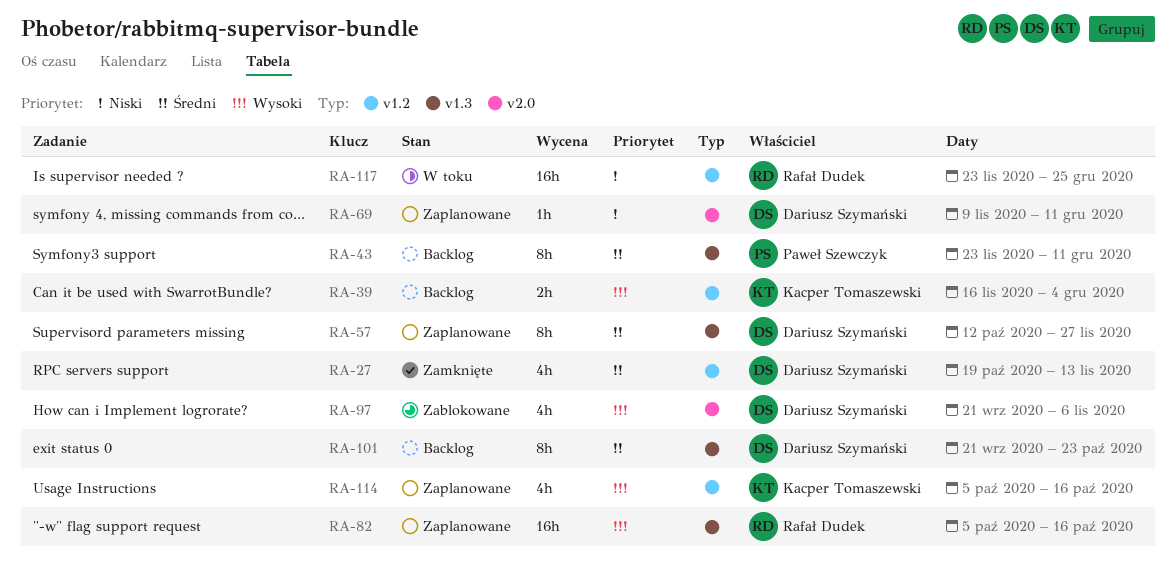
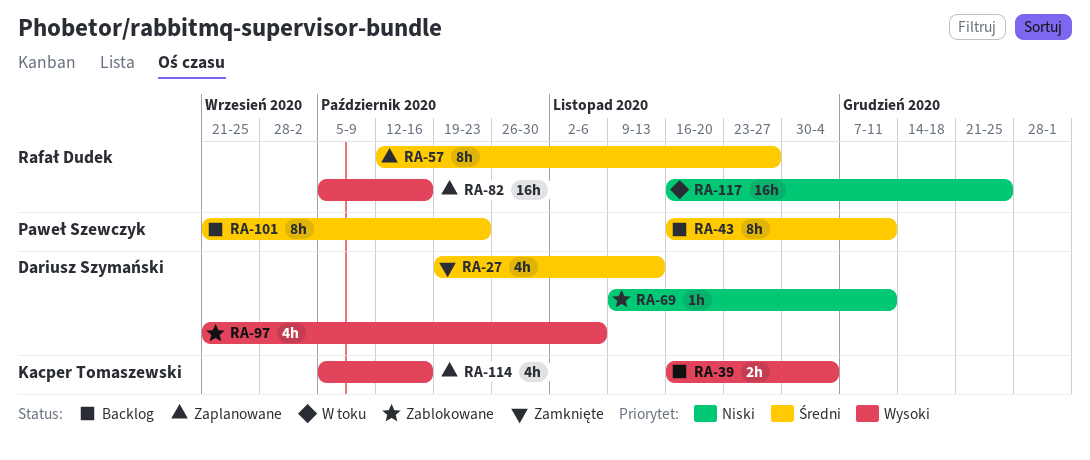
RA-43, start: Nov 23 -> Nov 16
RA-57, owner: Dariusz Szymański -> Rafał Dudek
RA-69, status: Zaplanowane -> Zablokowane
RA-101, owner: Dariusz Szymański -> Paweł Szewczyk
RA-117, start: Nov 23 -> Nov 16

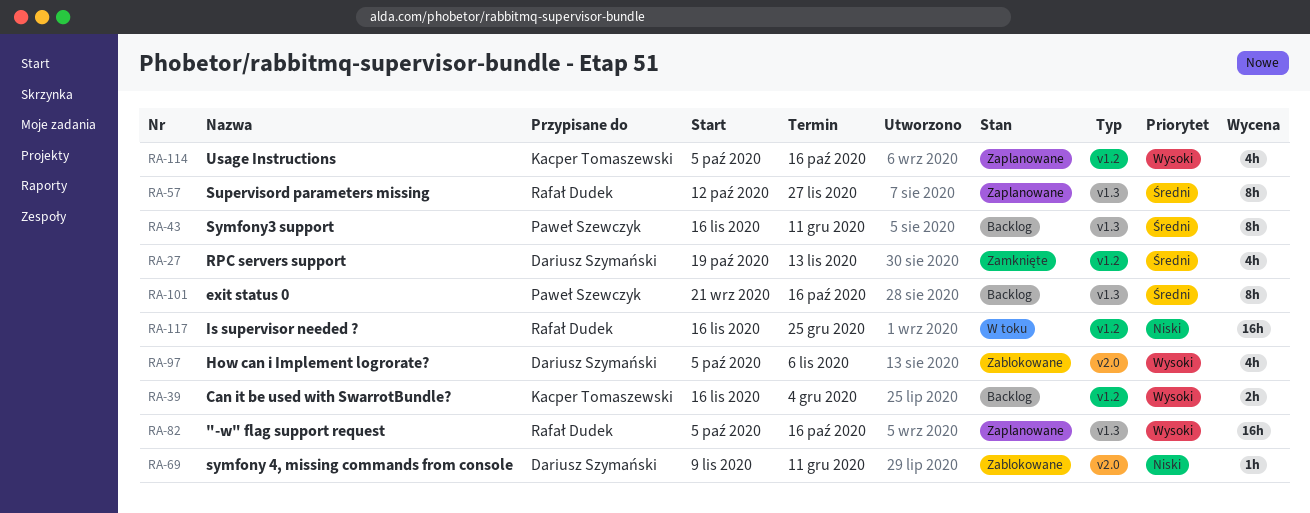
RA-97, start: Sep 21 -> Oct 5
RA-101, due: Oct 23 -> Oct 16

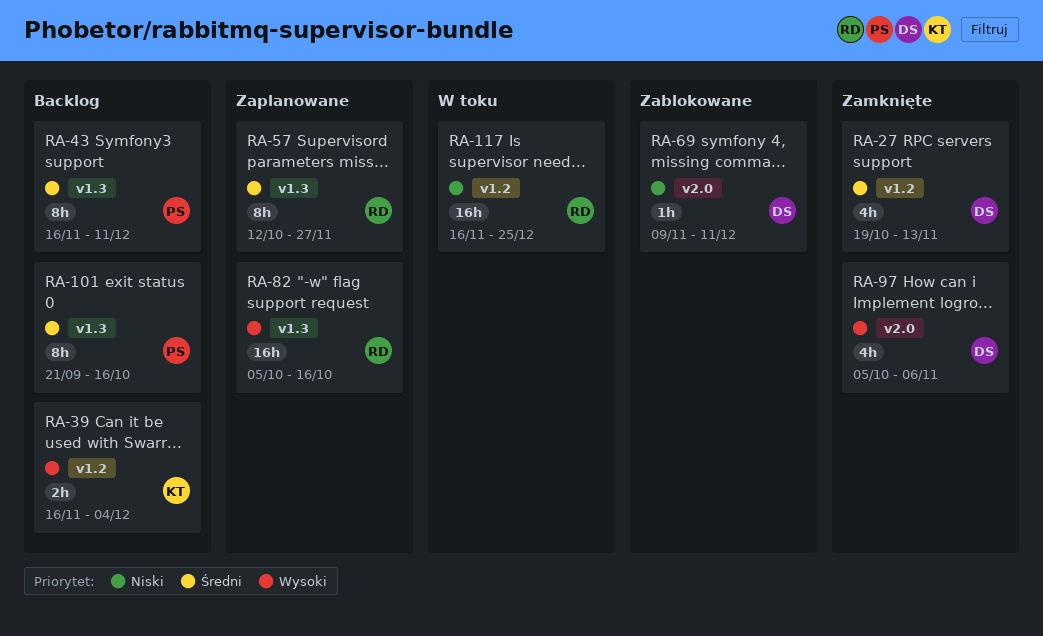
RA-97, status: Zablokowane -> Zamknięte
RA-114: present -> none

